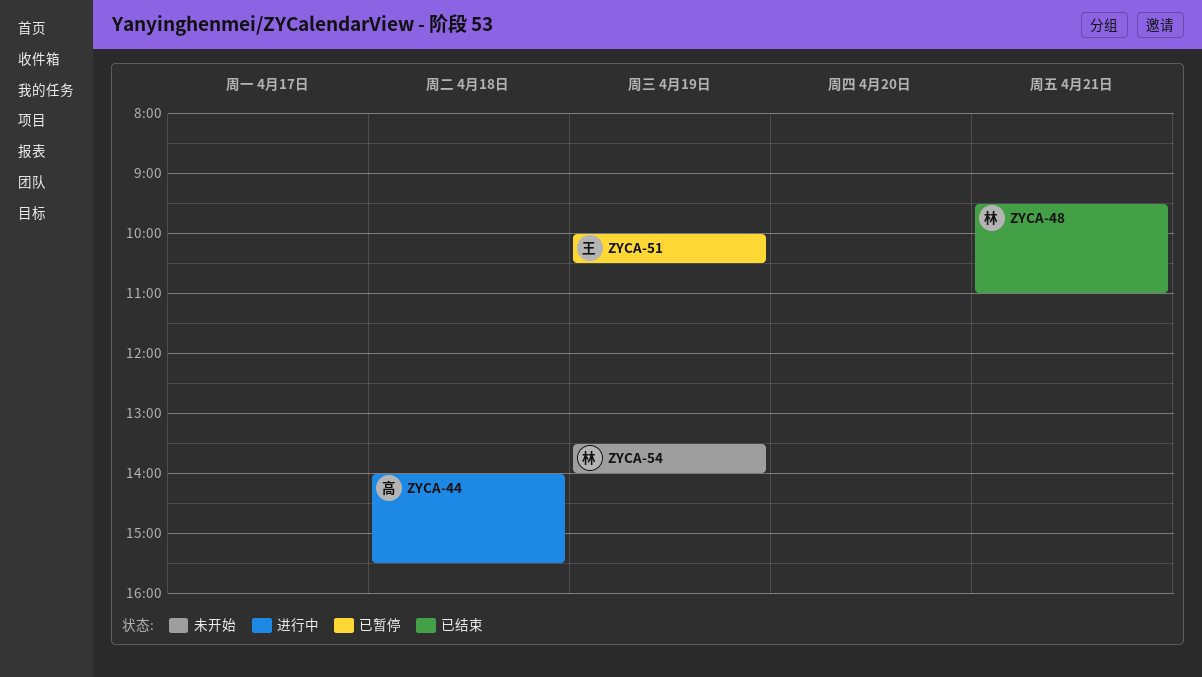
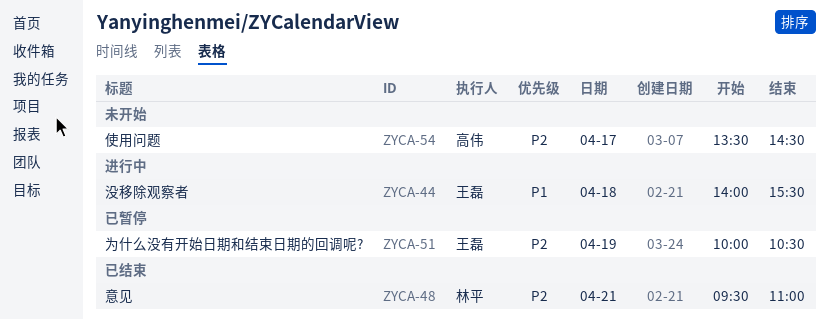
ZYCA-44, owner: 高伟 -> 王磊
ZYCA-54, owner: 林平 -> 高伟
ZYCA-54, day: Apr 19 -> Apr 17
ZYCA-54, ends: 14:00 -> 14:30

